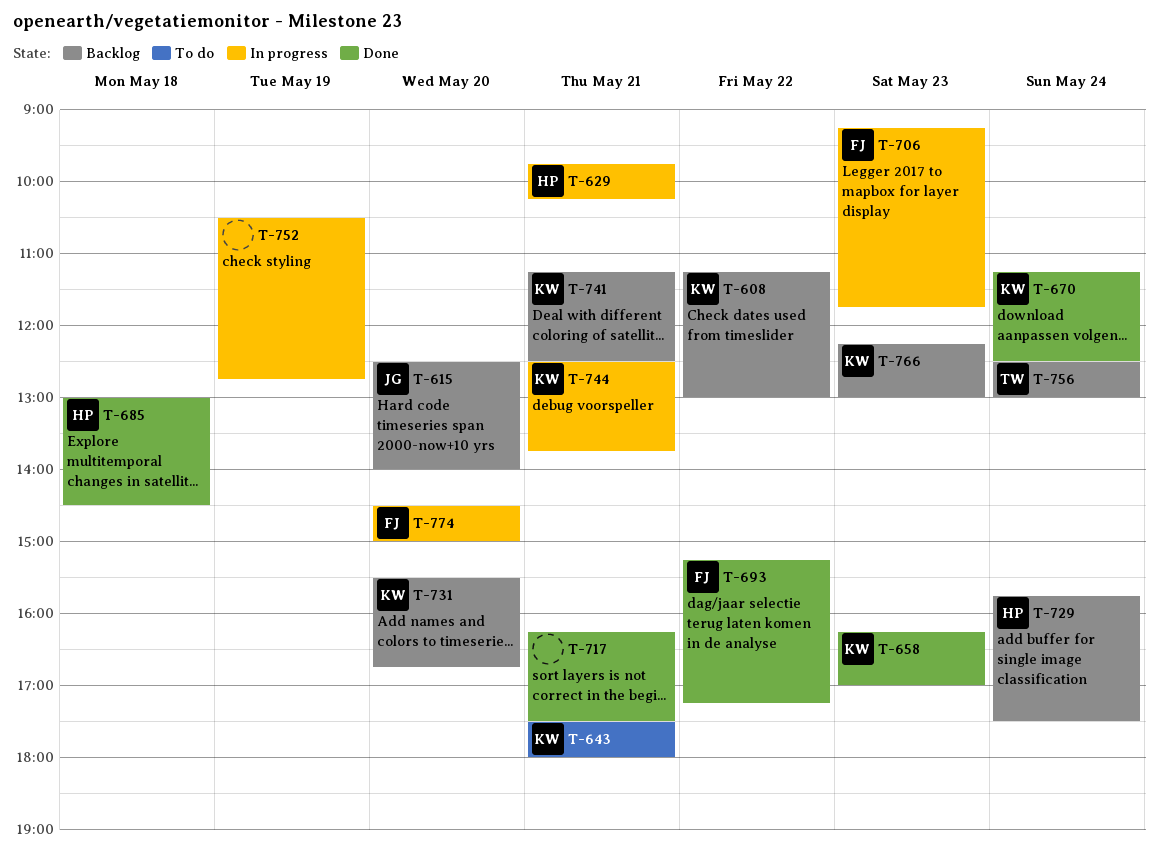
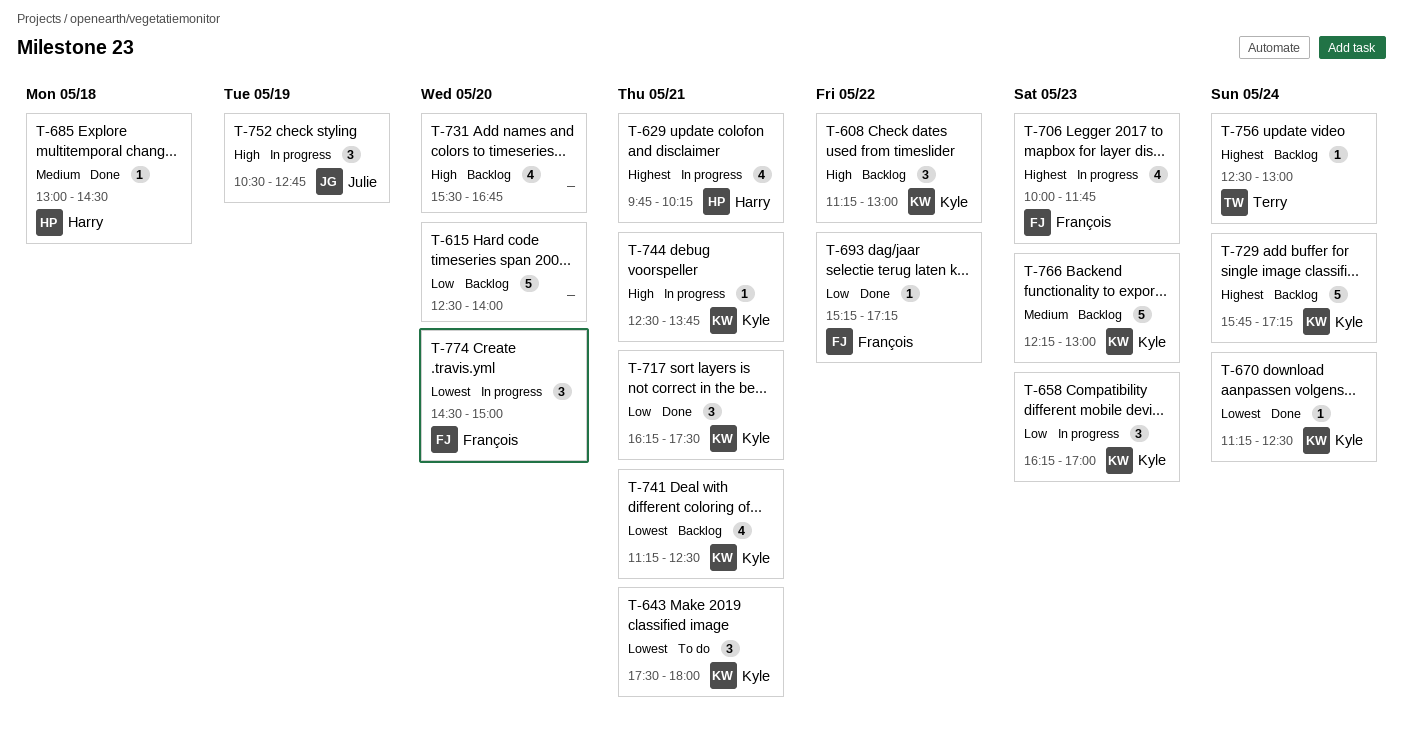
T-615, owner: Julie -> none
T-658, status: Done -> In progress
T-706, begins: 09:15 -> 10:00
T-717, owner: none -> Kyle
T-729, owner: Harry -> Kyle
T-729, ends: 17:30 -> 17:15
T-731, owner: Kyle -> none
T-752, owner: none -> Julie

